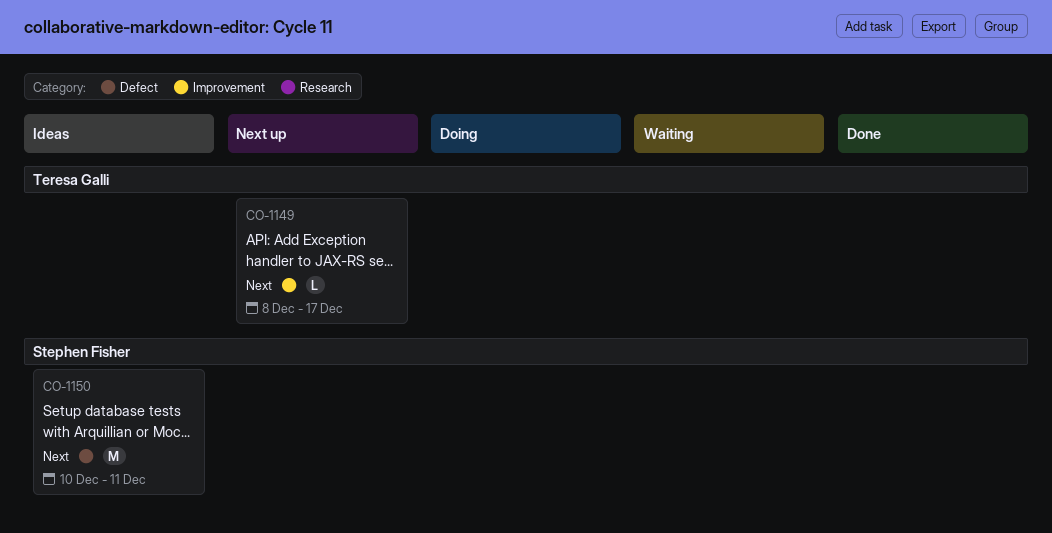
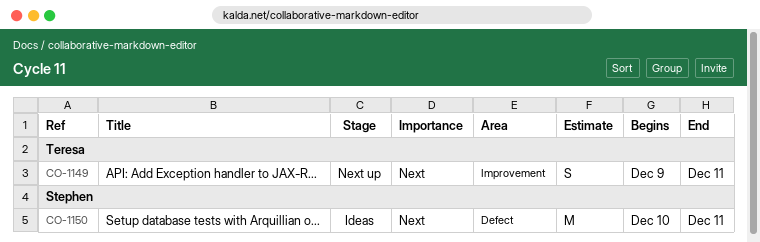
CO-1149, estimate: L -> S
CO-1149, start: Dec 8 -> Dec 9
CO-1149, due: Dec 17 -> Dec 11

